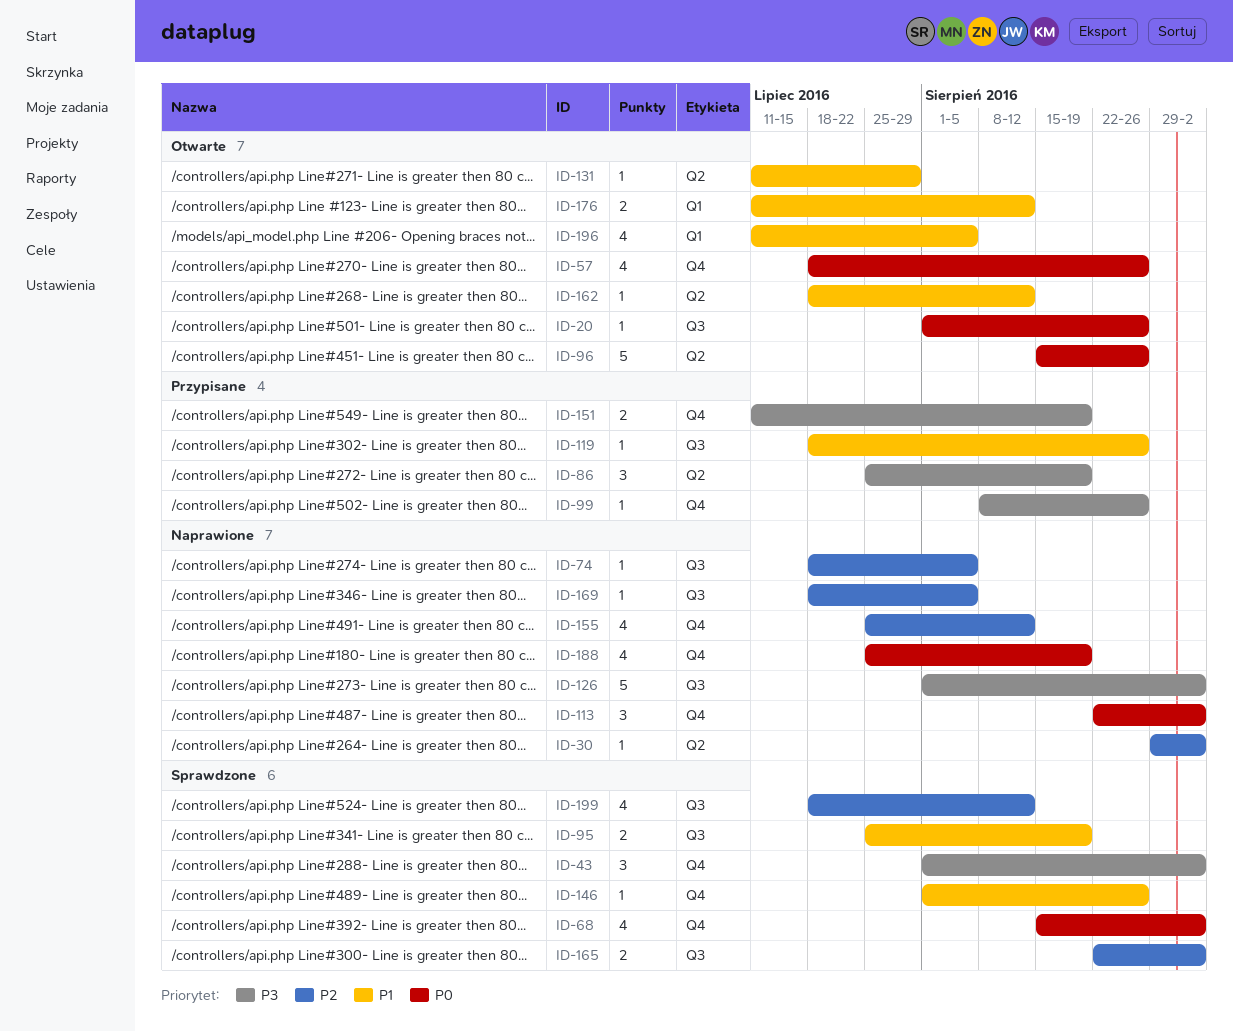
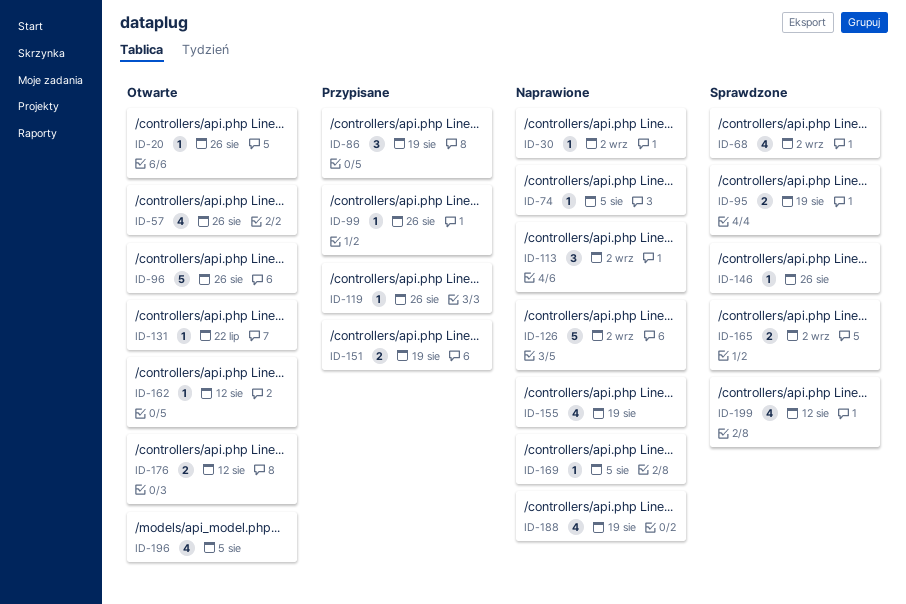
ID-43: present -> none
ID-131, due: Jul 29 -> Jul 22
ID-155, due: Aug 12 -> Aug 19

